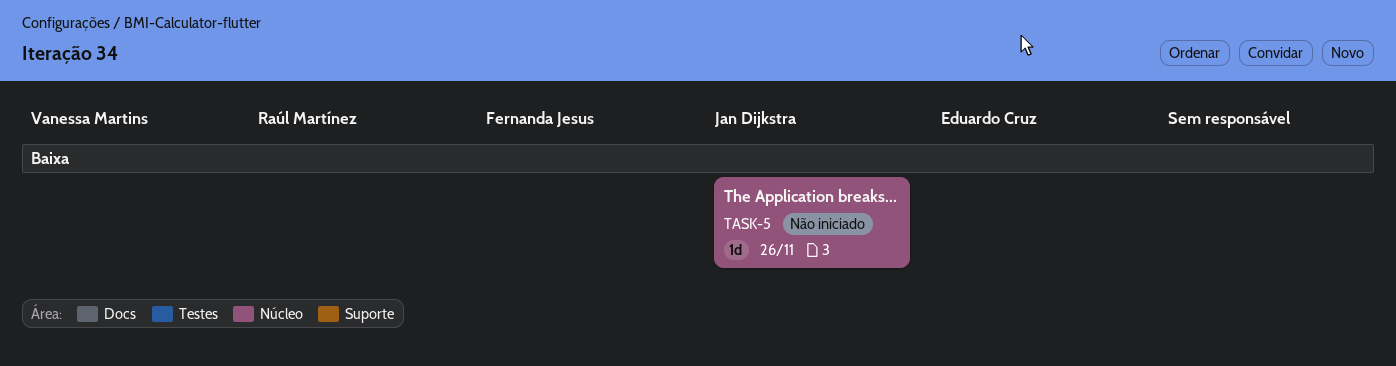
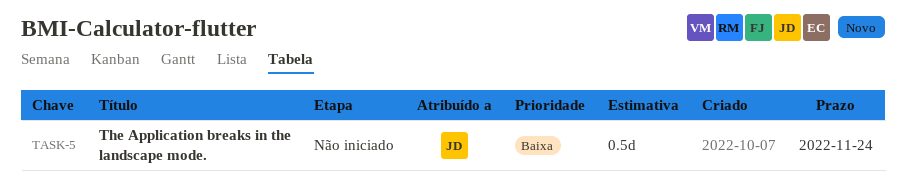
TASK-5, estimate: 1d -> 0.5d
TASK-5, due: Nov 26 -> Nov 24

